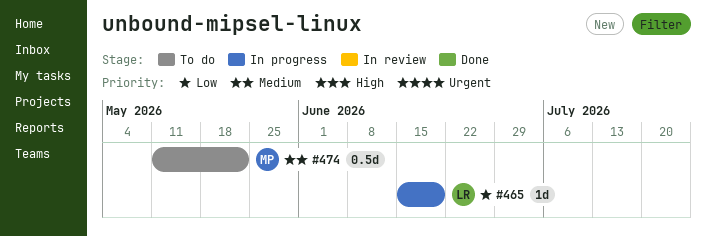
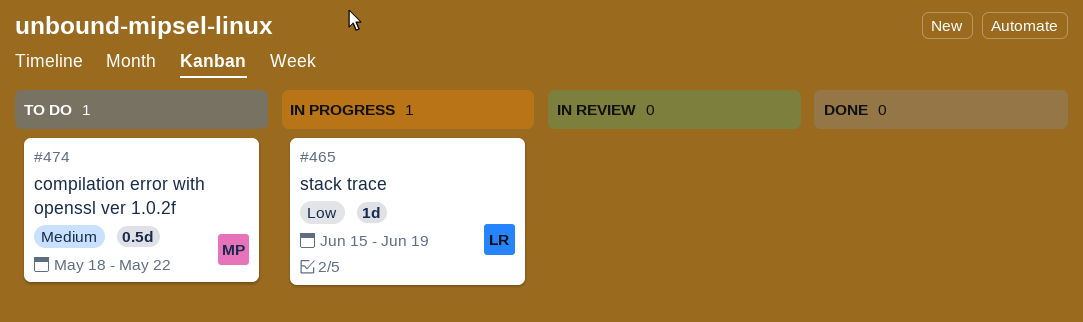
#474, start: May 11 -> May 18

